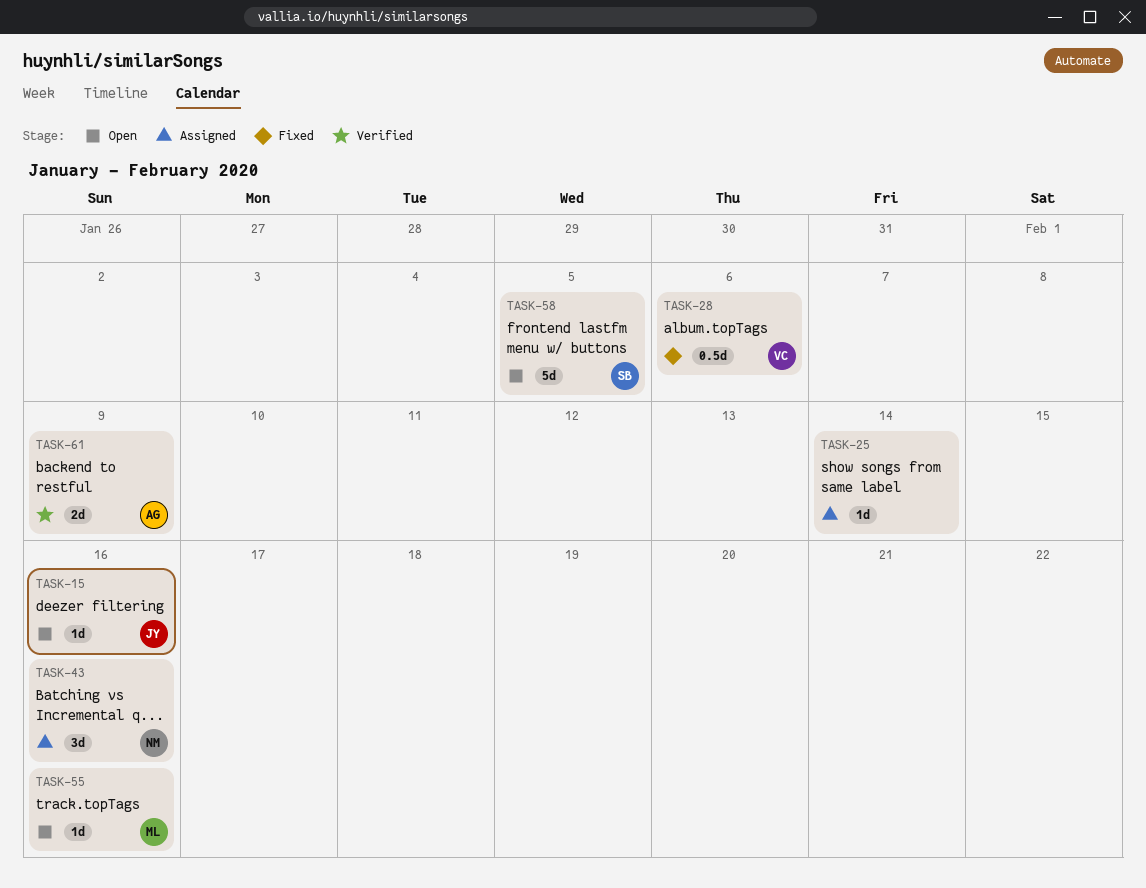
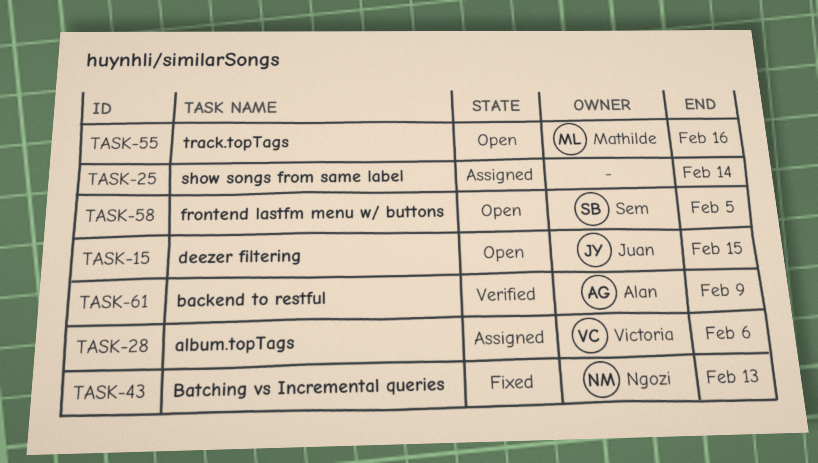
TASK-15, due: Feb 16 -> Feb 15
TASK-28, status: Fixed -> Assigned
TASK-43, status: Assigned -> Fixed
TASK-43, due: Feb 16 -> Feb 13

